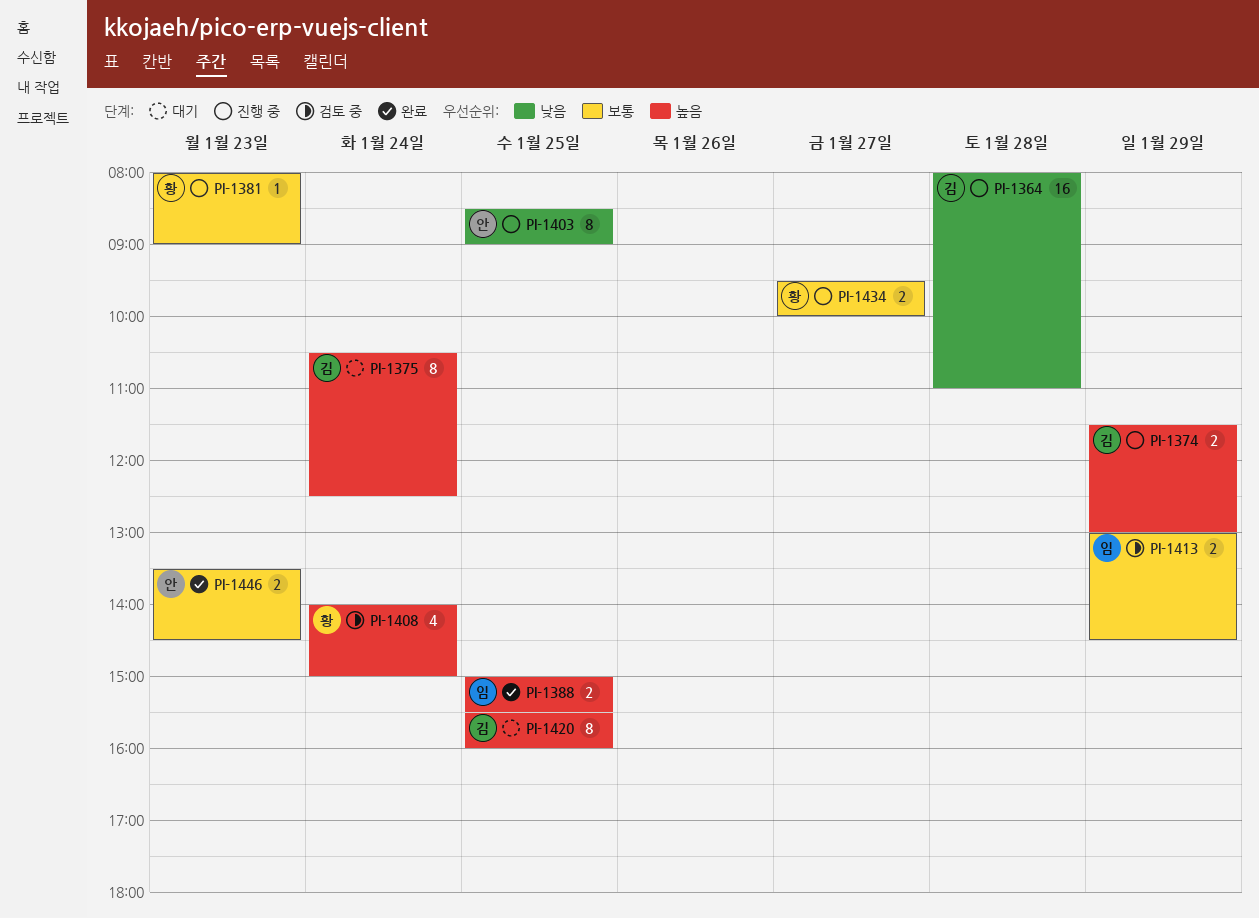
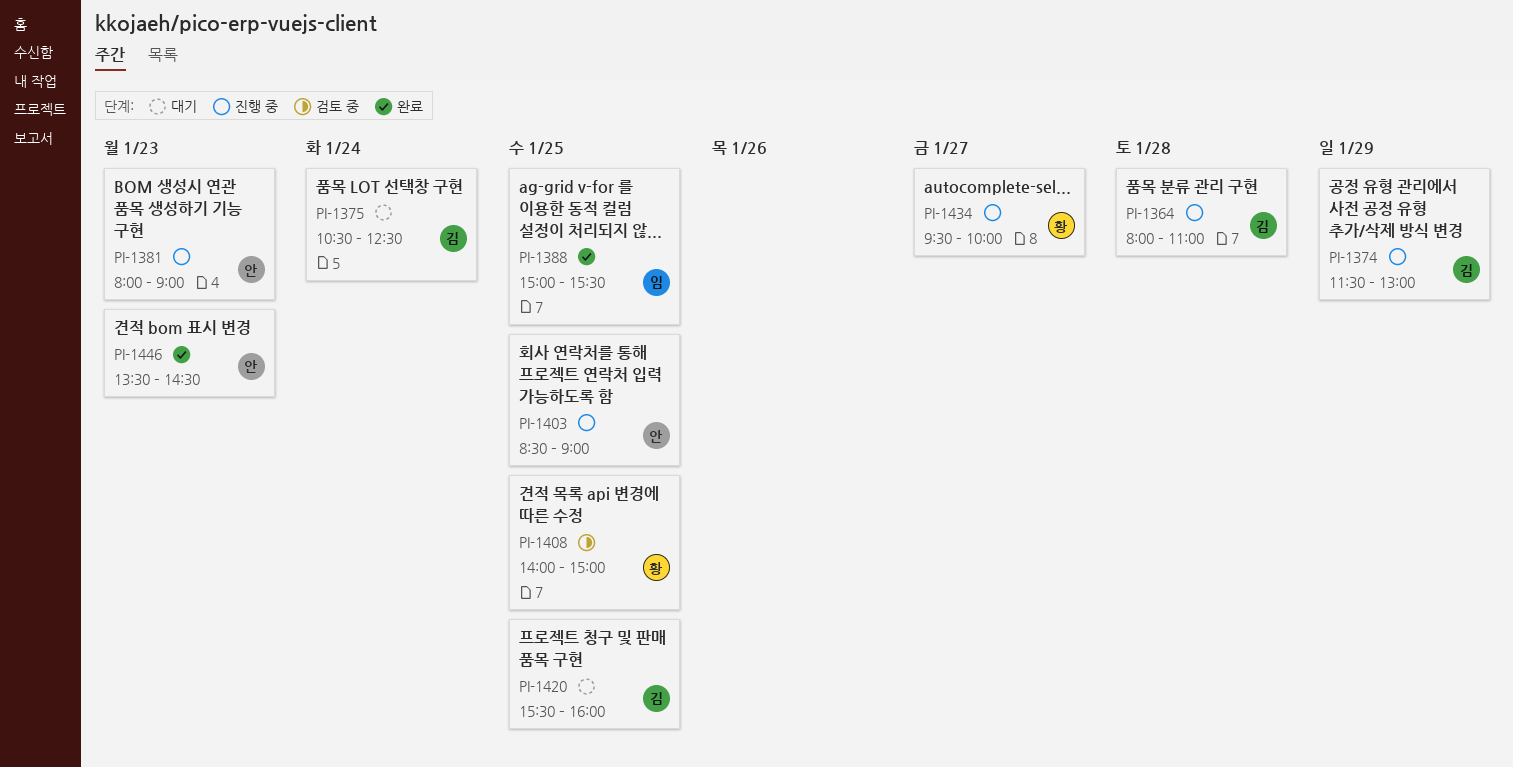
PI-1381, owner: 황 -> 안
PI-1408, day: Jan 24 -> Jan 25
PI-1413: present -> none

